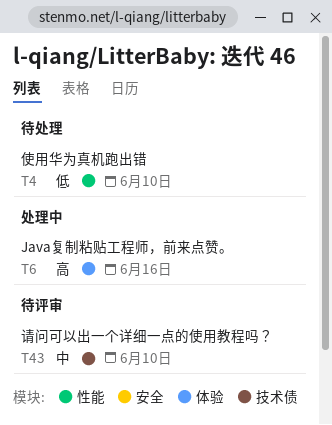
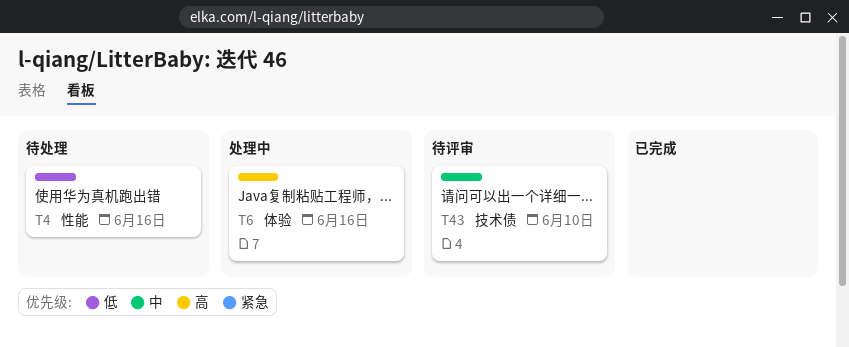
T4, due: Jun 10 -> Jun 16

